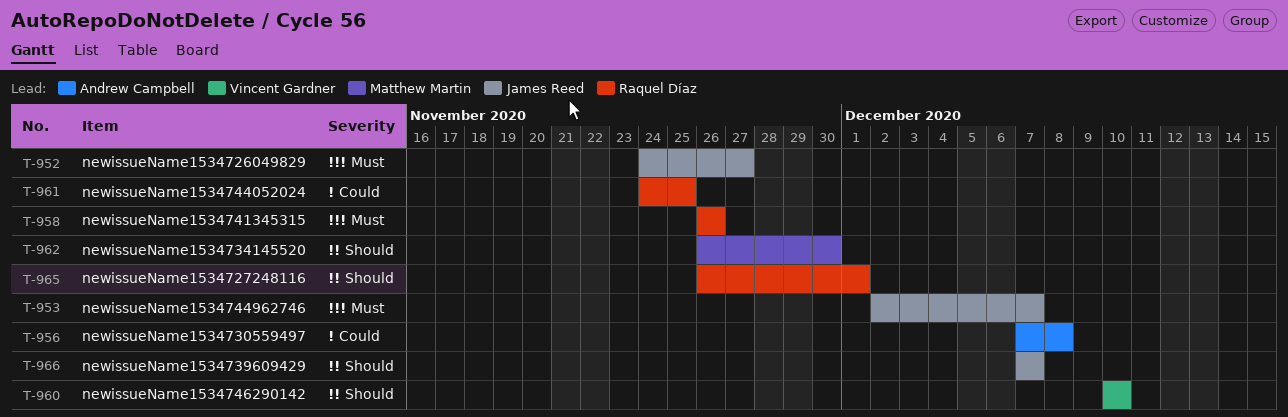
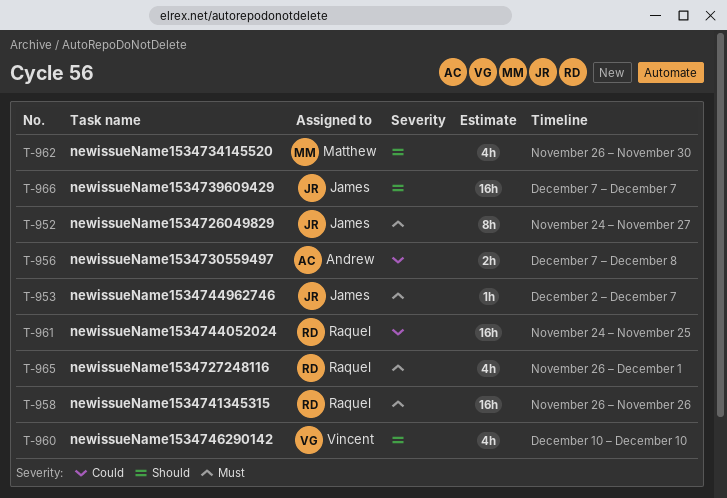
T-965, priority: Should -> Must

